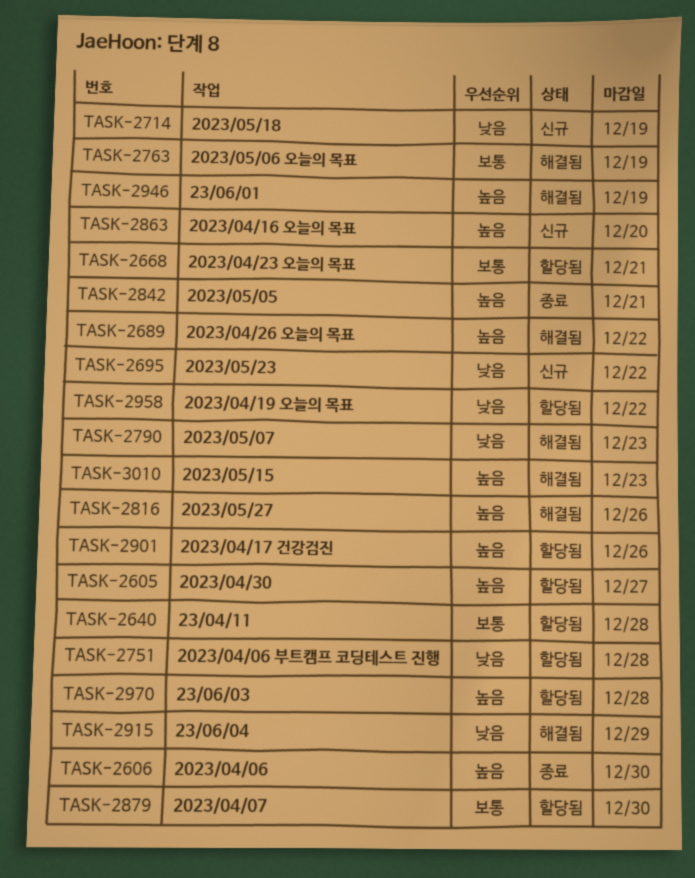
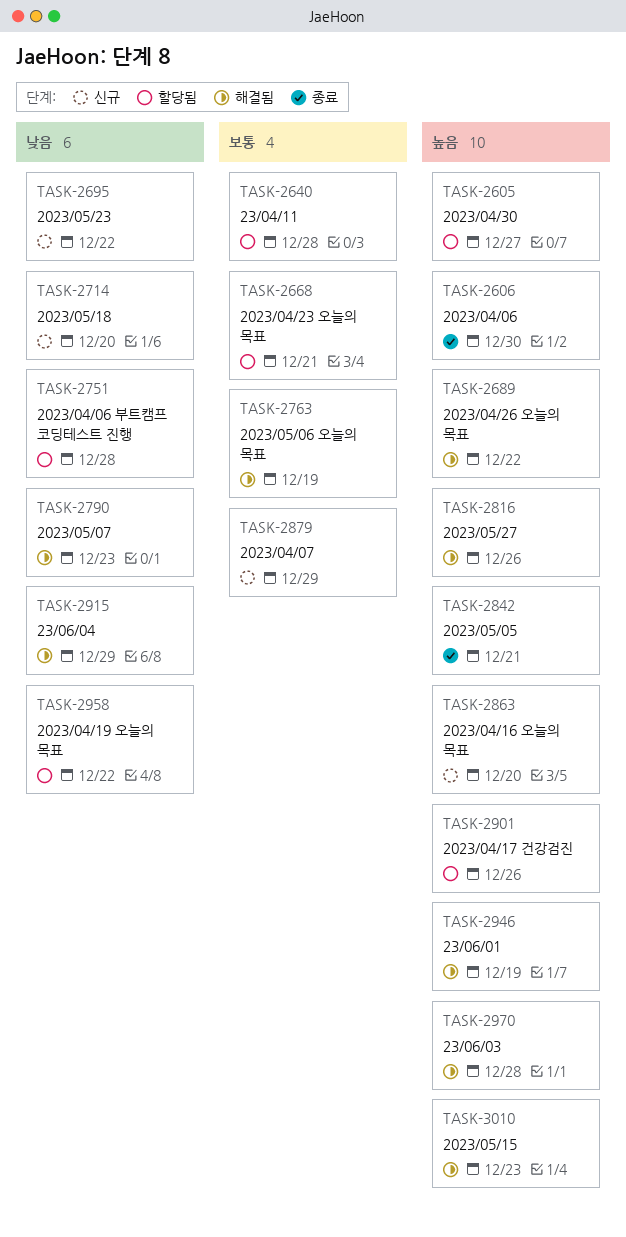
TASK-2714, due: Dec 19 -> Dec 20
TASK-2879, status: 할당됨 -> 신규
TASK-2879, due: Dec 30 -> Dec 29
TASK-2970, status: 할당됨 -> 해결됨

